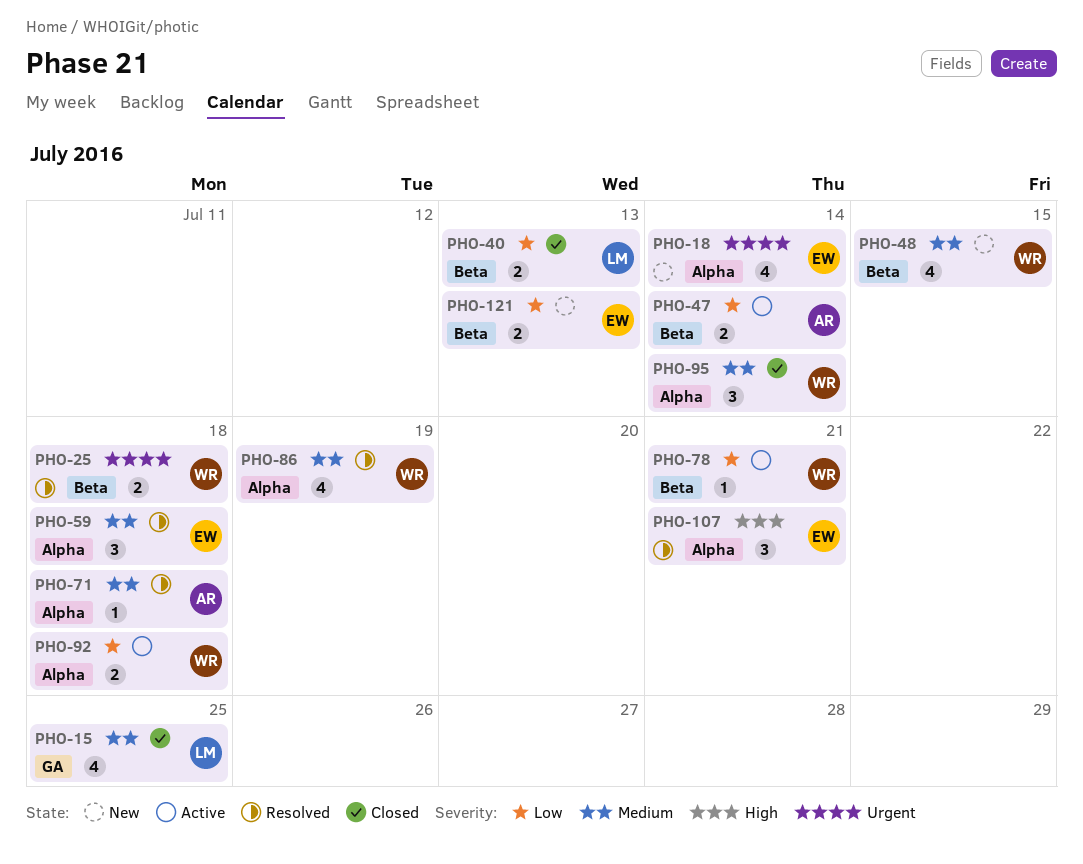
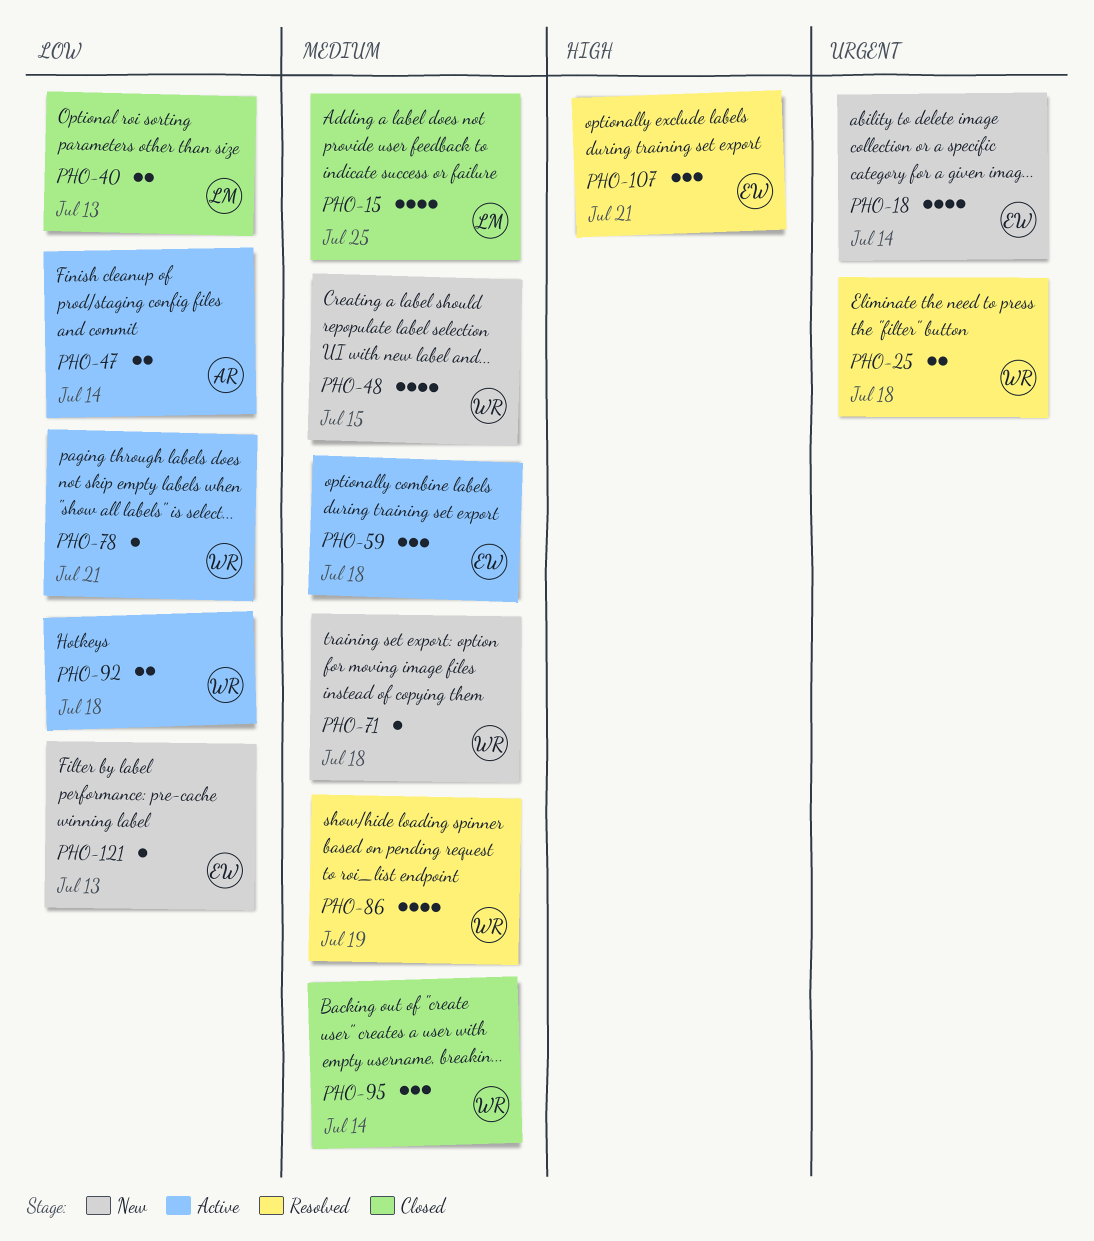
PHO-59, status: Resolved -> Active
PHO-71, status: Resolved -> New
PHO-71, owner: AR -> WR
PHO-121, estimate: 2 -> 1

